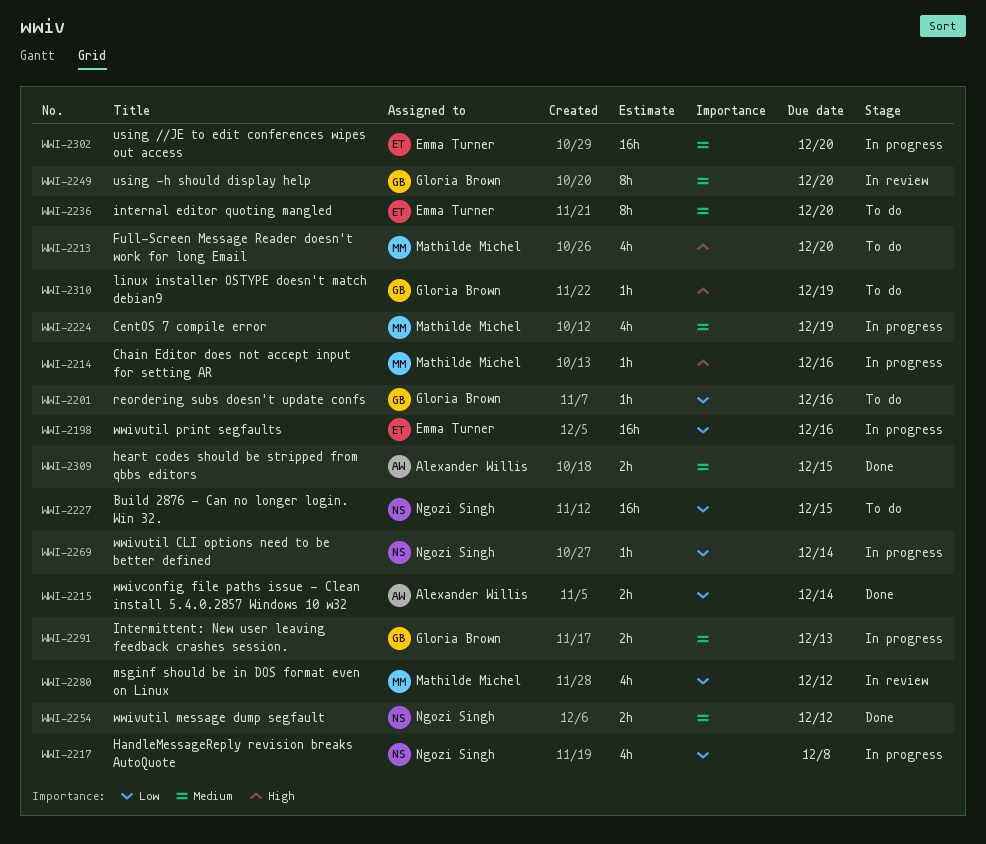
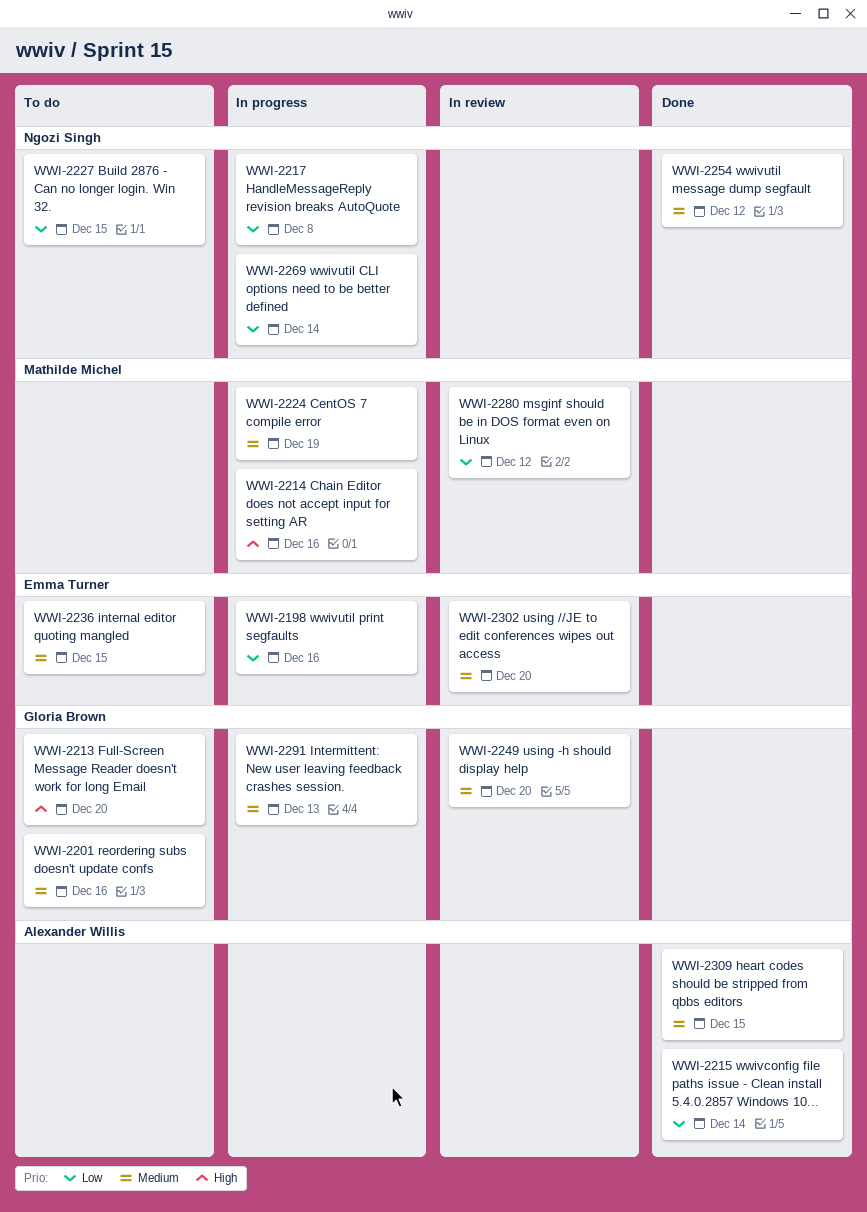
WWI-2201, priority: Low -> Medium
WWI-2213, owner: Mathilde Michel -> Gloria Brown
WWI-2236, due: Dec 20 -> Dec 15
WWI-2302, status: In progress -> In review
WWI-2310: present -> none

